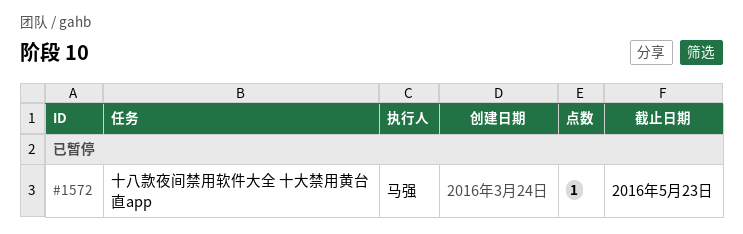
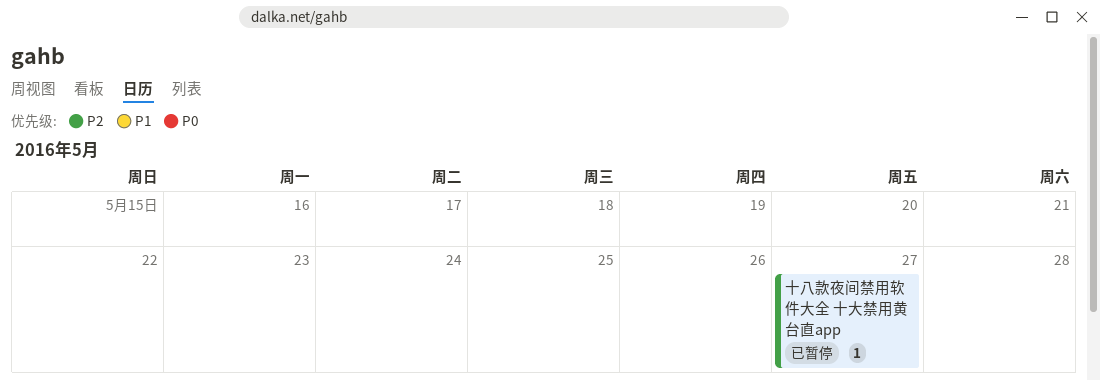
十八款夜间禁用软件大全 十大禁用黄台直app, due: May 23 -> May 27

